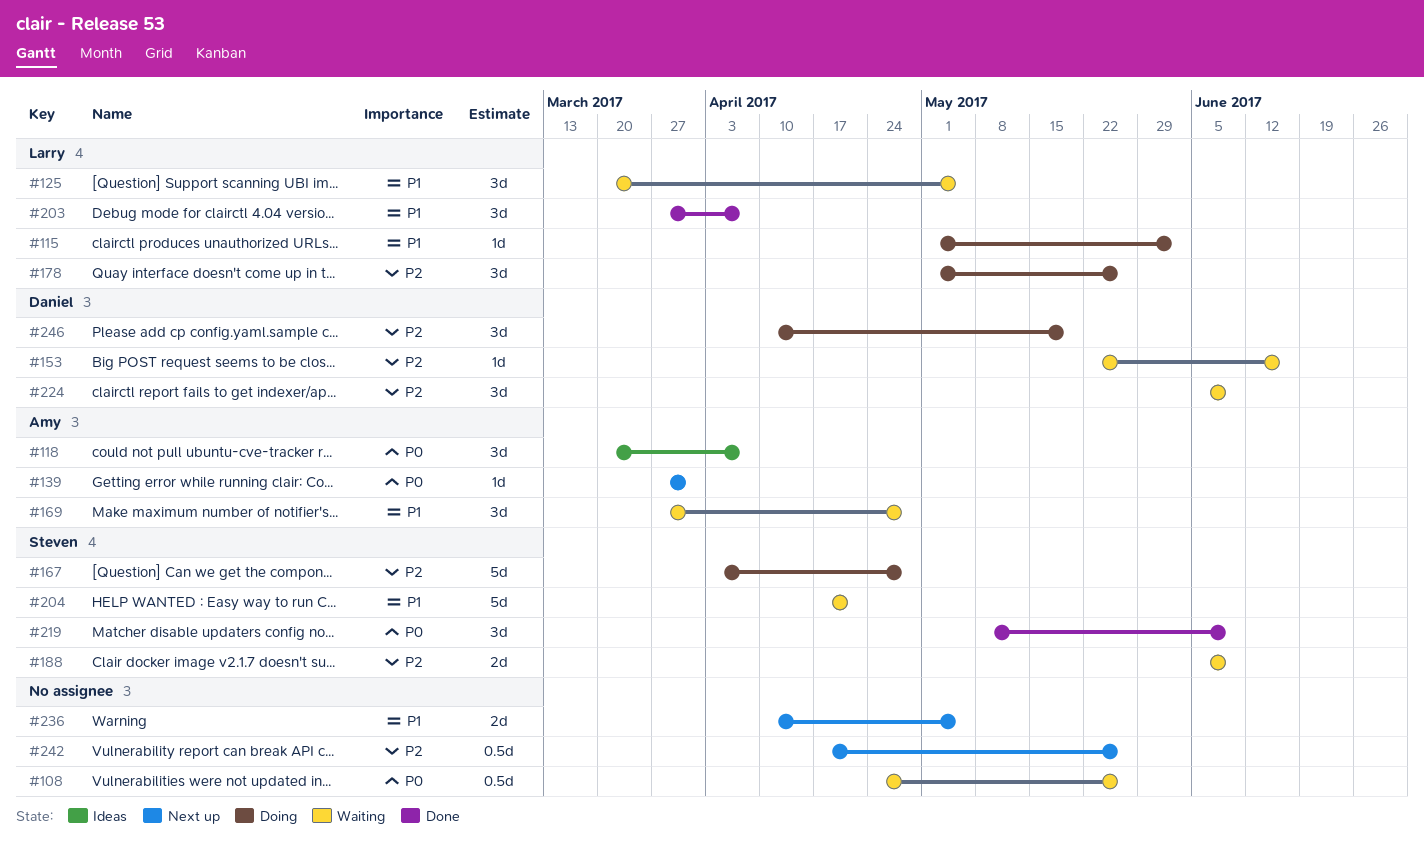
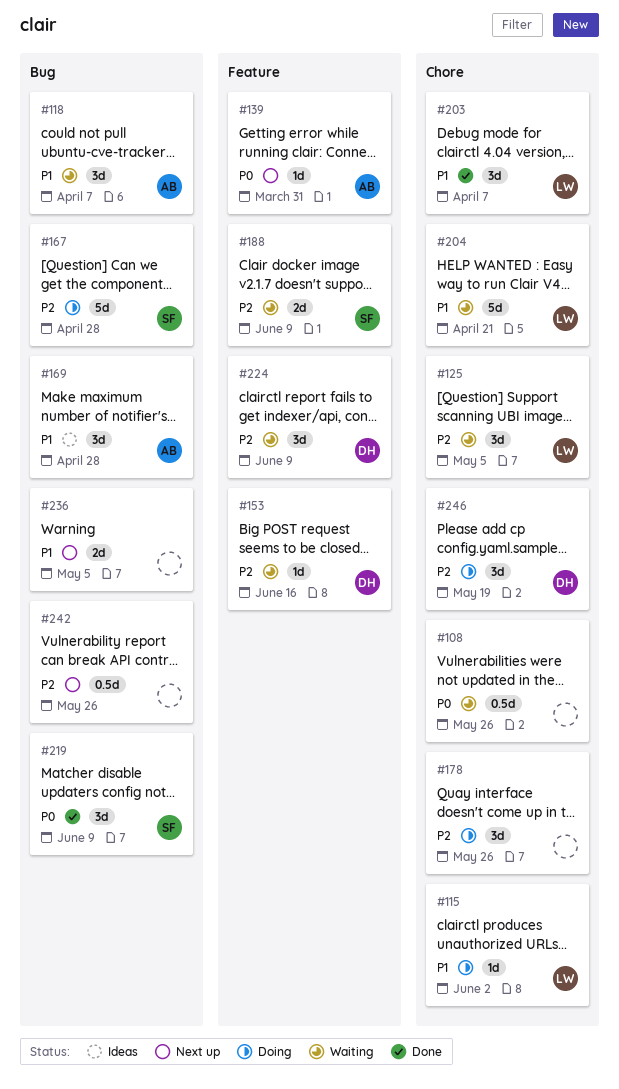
#118, status: Ideas -> Waiting
#118, priority: P0 -> P1
#125, priority: P1 -> P2
#169, status: Waiting -> Ideas
#178, owner: Larry -> none
#204, owner: Steven -> Larry

